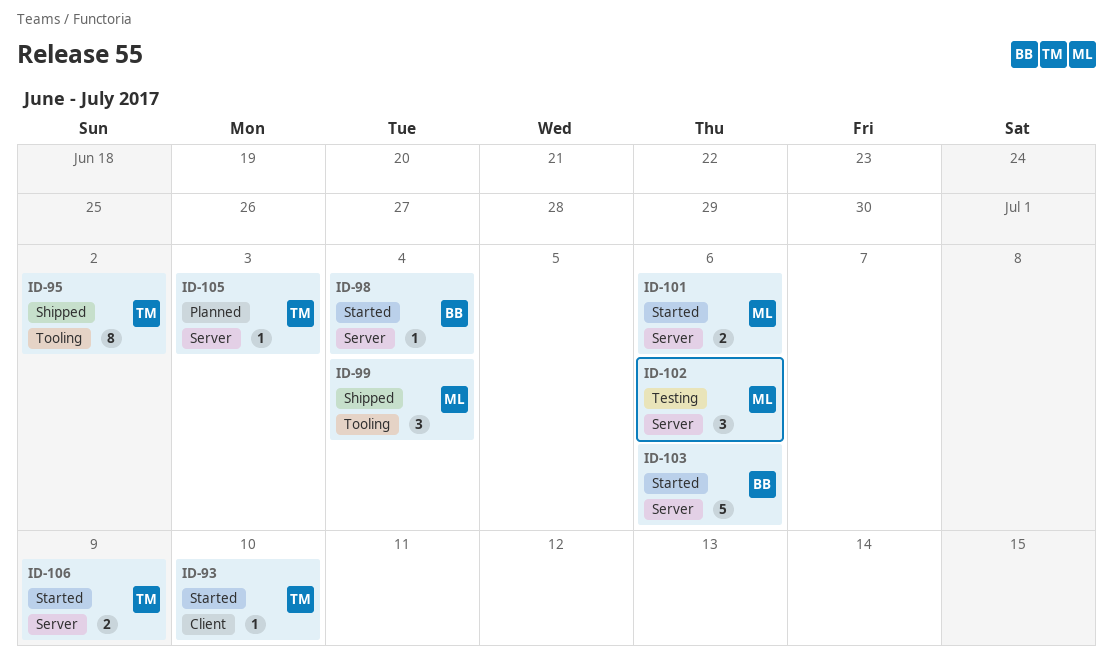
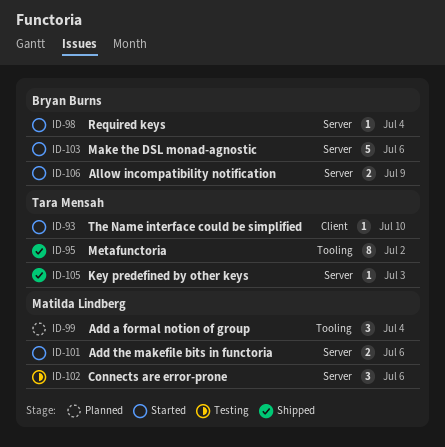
ID-99, status: Shipped -> Planned
ID-105, status: Planned -> Shipped
ID-106, owner: Tara Mensah -> Bryan Burns

